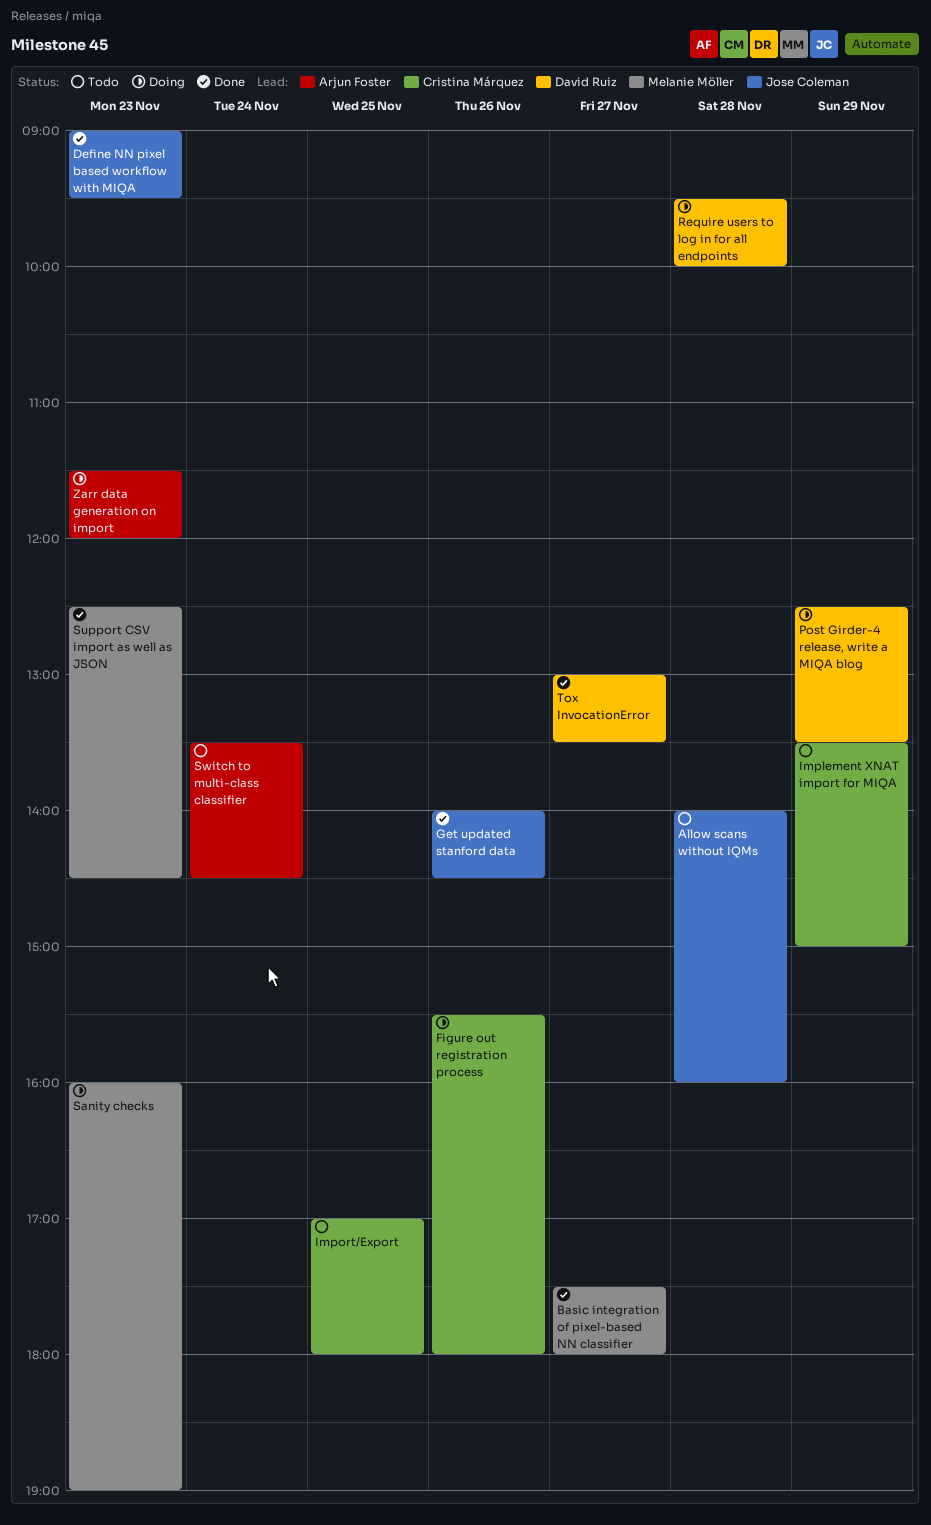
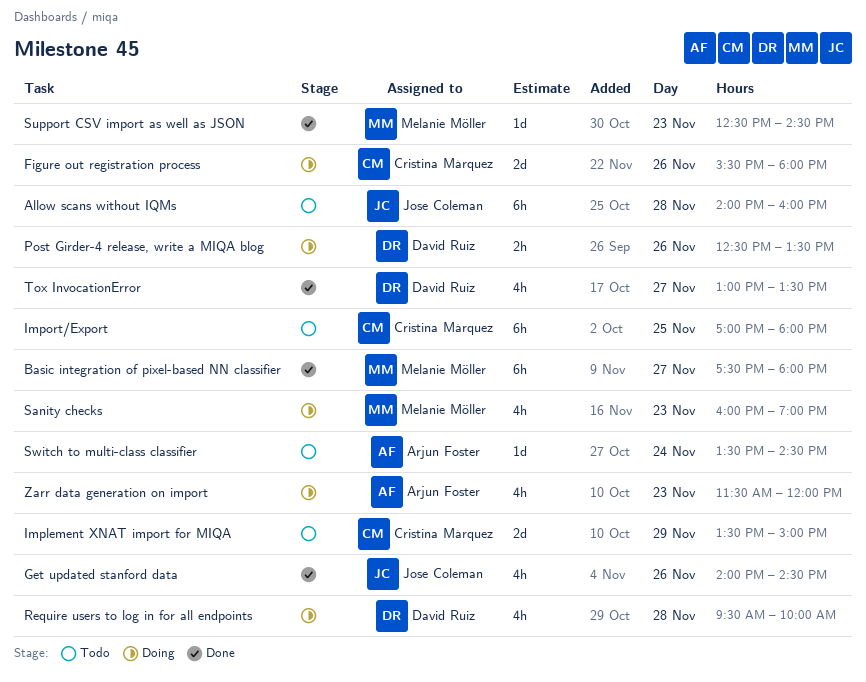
Define NN pixel based workflow with MIQA: present -> none
Post Girder-4 release, write a MIQA blog, day: Nov 29 -> Nov 26

